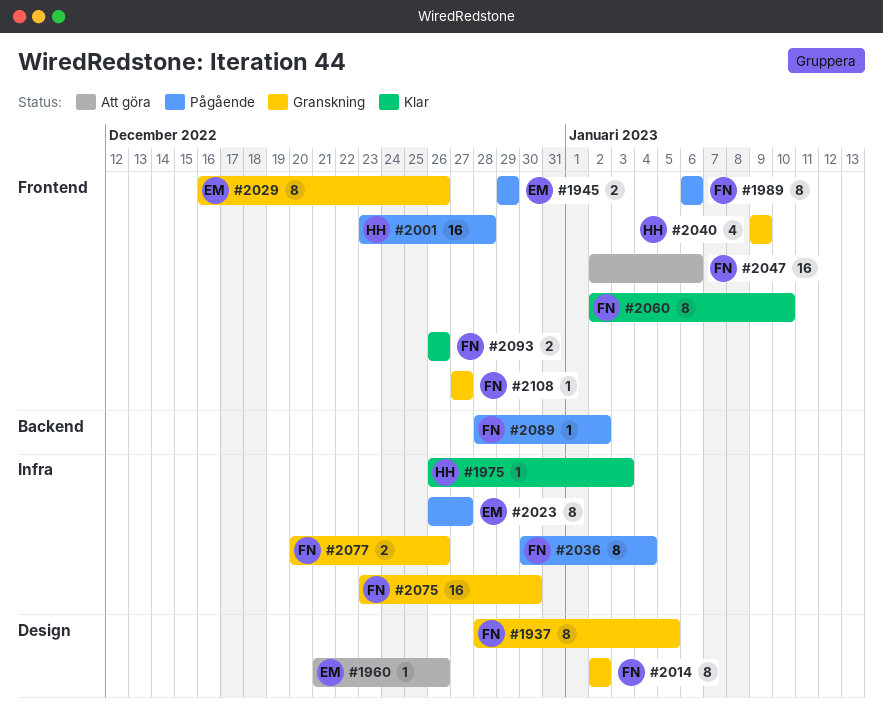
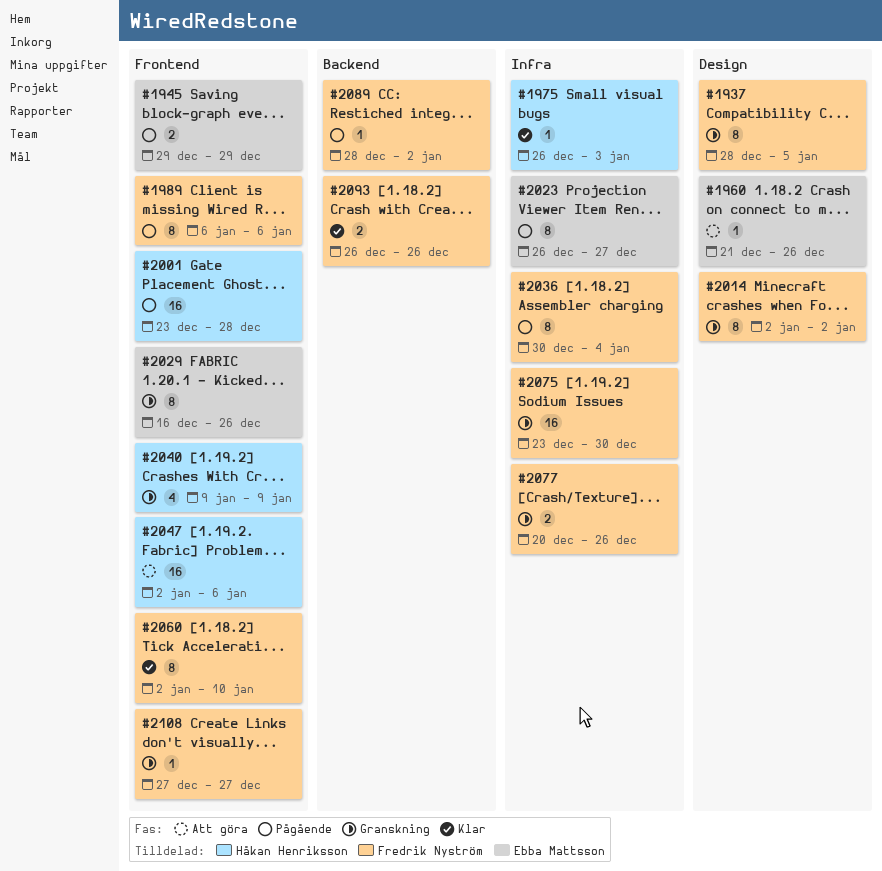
#2047, owner: Fredrik Nyström -> Håkan Henriksson
#2093, label: Frontend -> Backend

